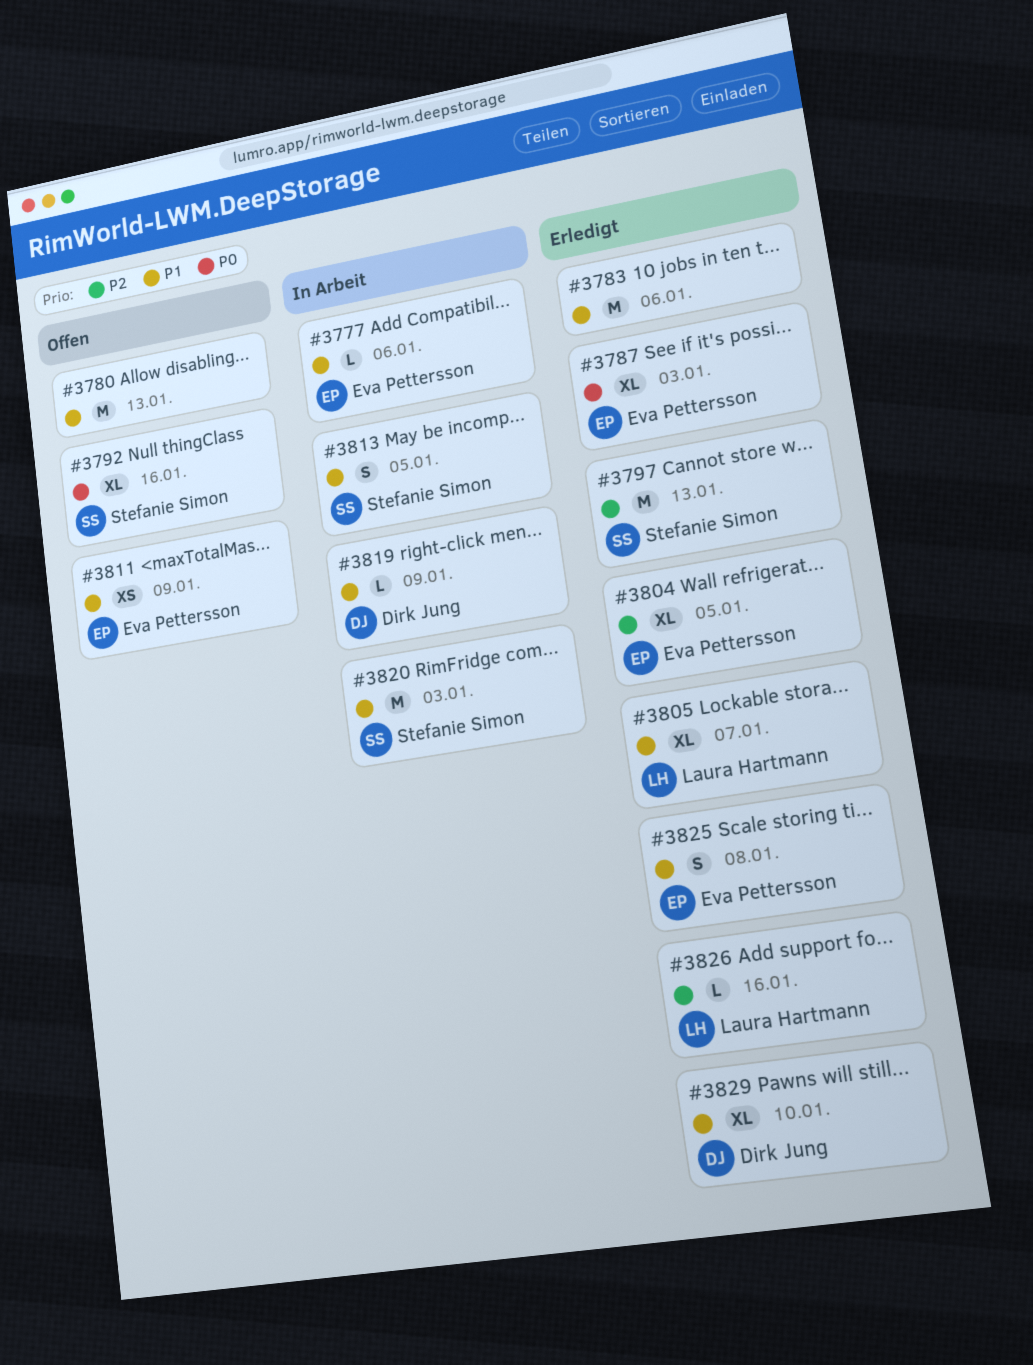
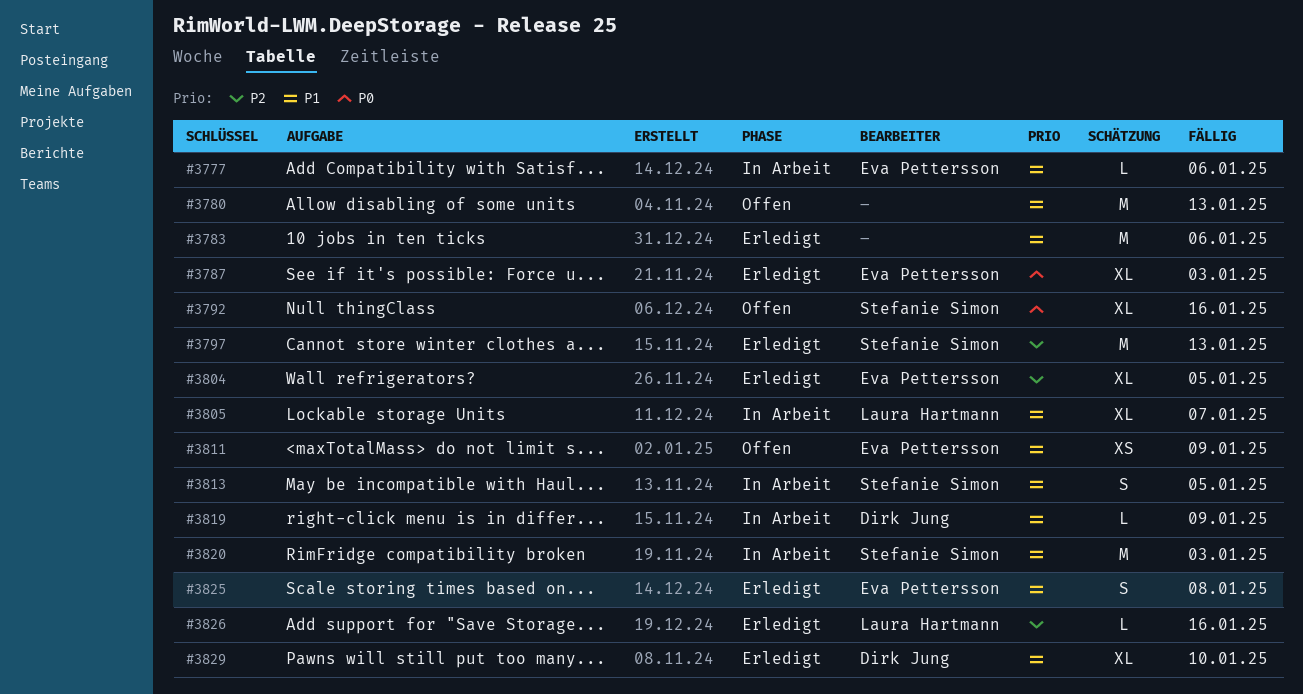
#3805, status: Erledigt -> In Arbeit

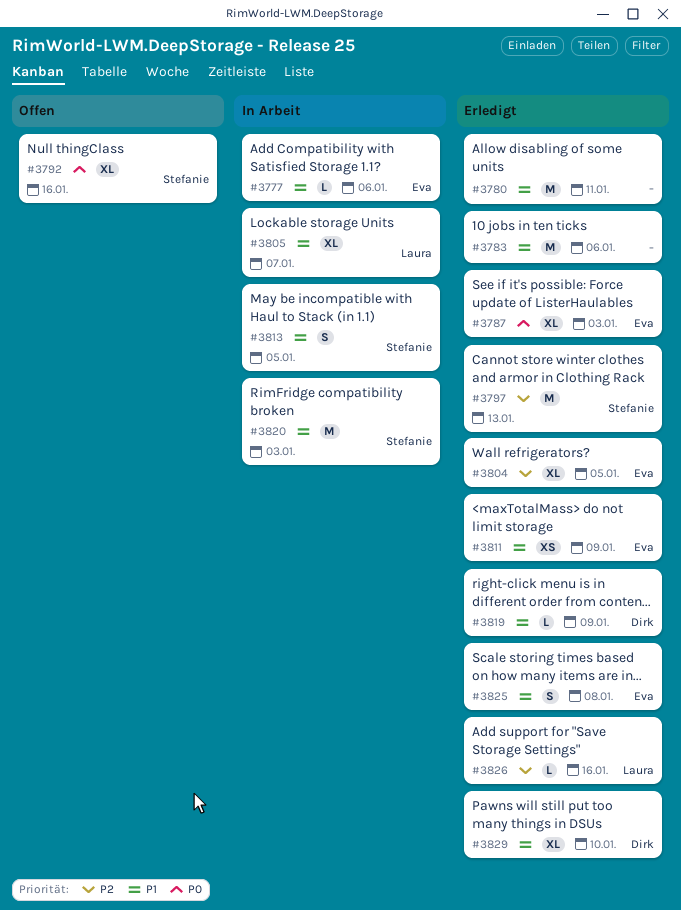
#3780, status: Offen -> Erledigt
#3780, due: Jan 13 -> Jan 11
#3811, status: Offen -> Erledigt
#3819, status: In Arbeit -> Erledigt

